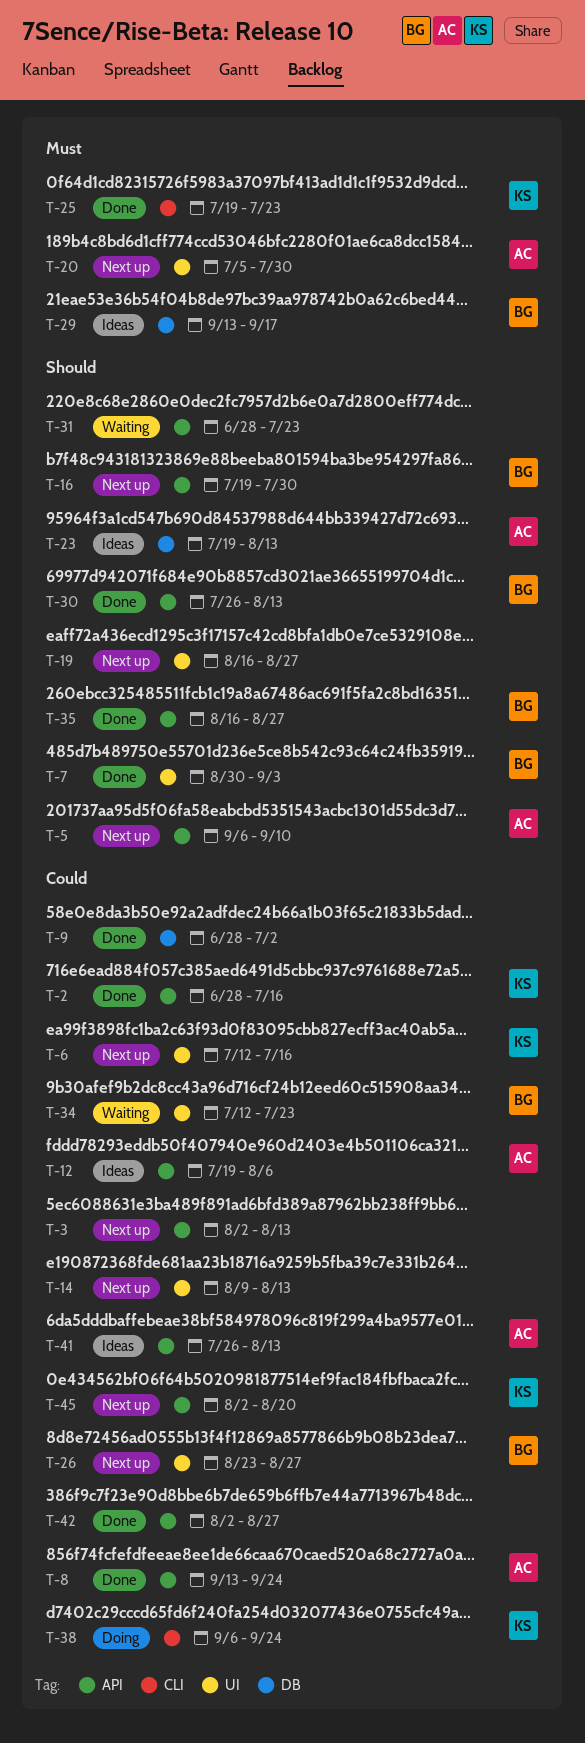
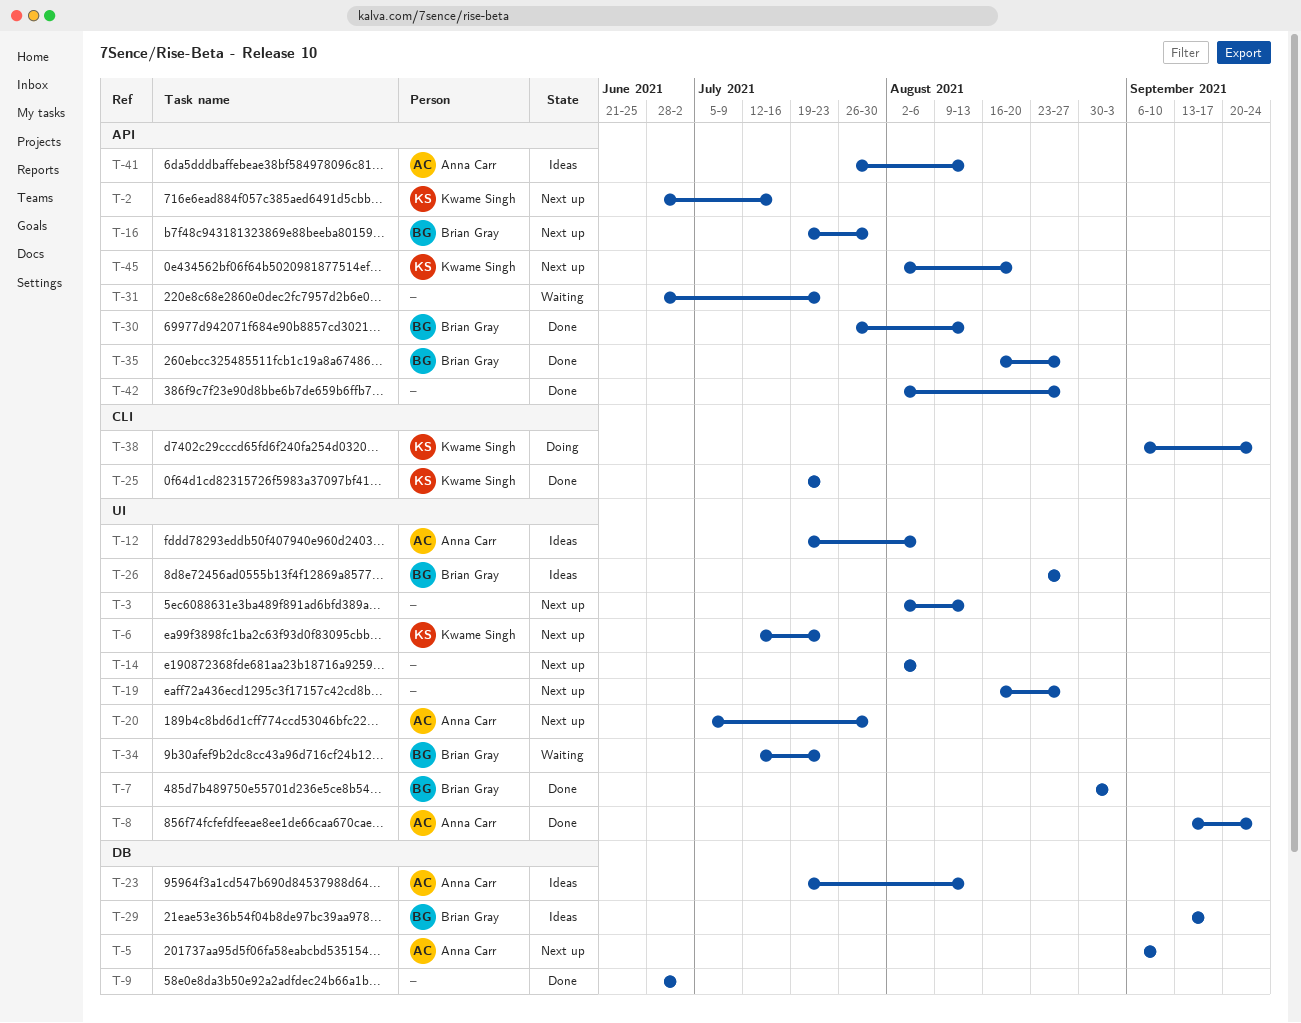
T-2, status: Done -> Next up
T-3, label: API -> UI
T-5, label: API -> DB
T-6, due: Jul 16 -> Jul 23
T-8, label: API -> UI
T-12, label: API -> UI
T-14, start: Aug 9 -> Aug 2
T-14, due: Aug 13 -> Aug 6
T-26, status: Next up -> Ideas

